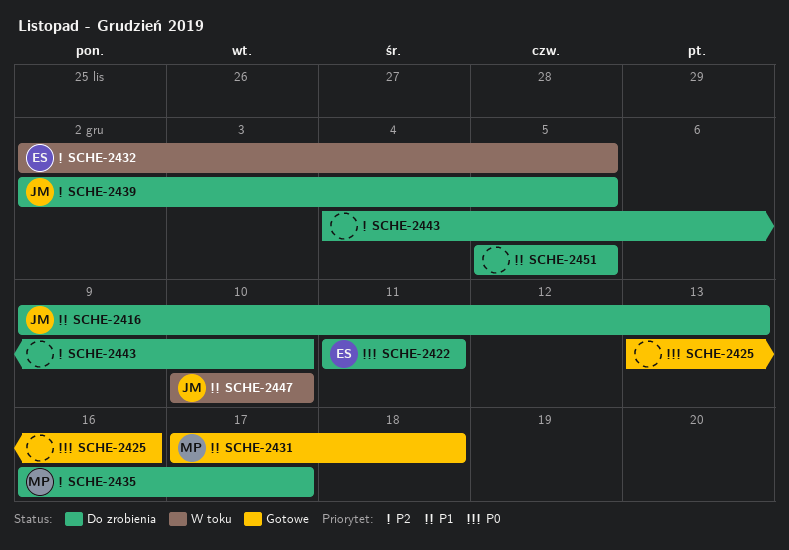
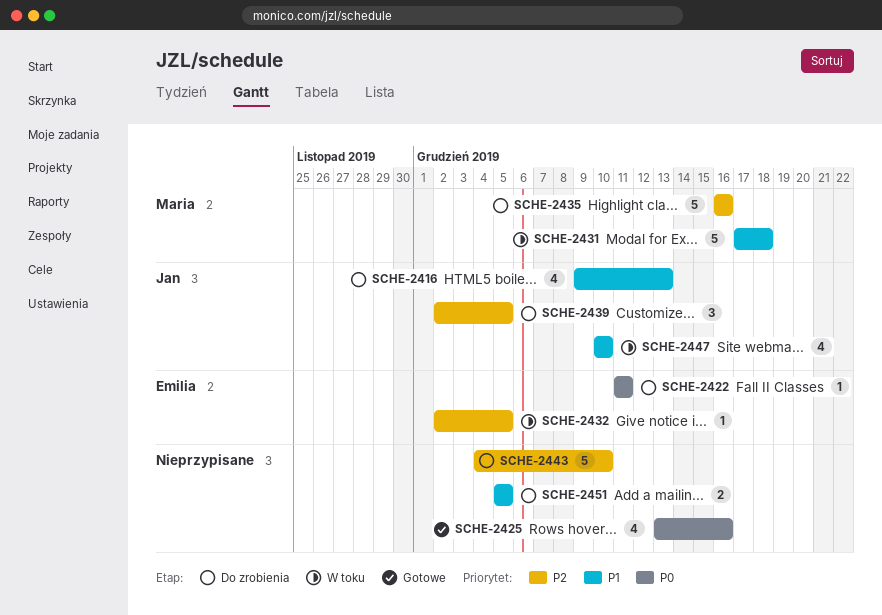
SCHE-2431, status: Gotowe -> W toku
SCHE-2435, due: Dec 17 -> Dec 16

